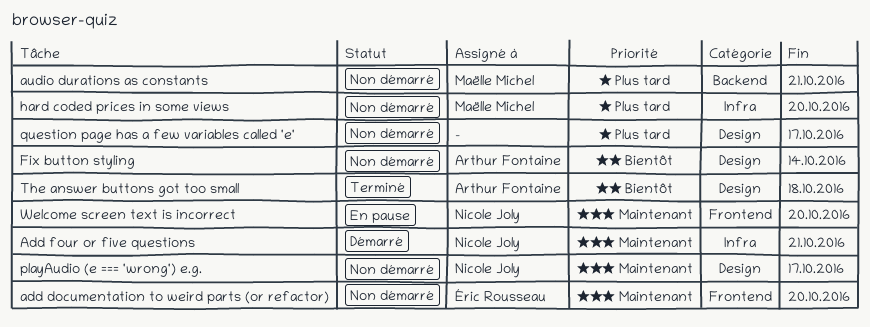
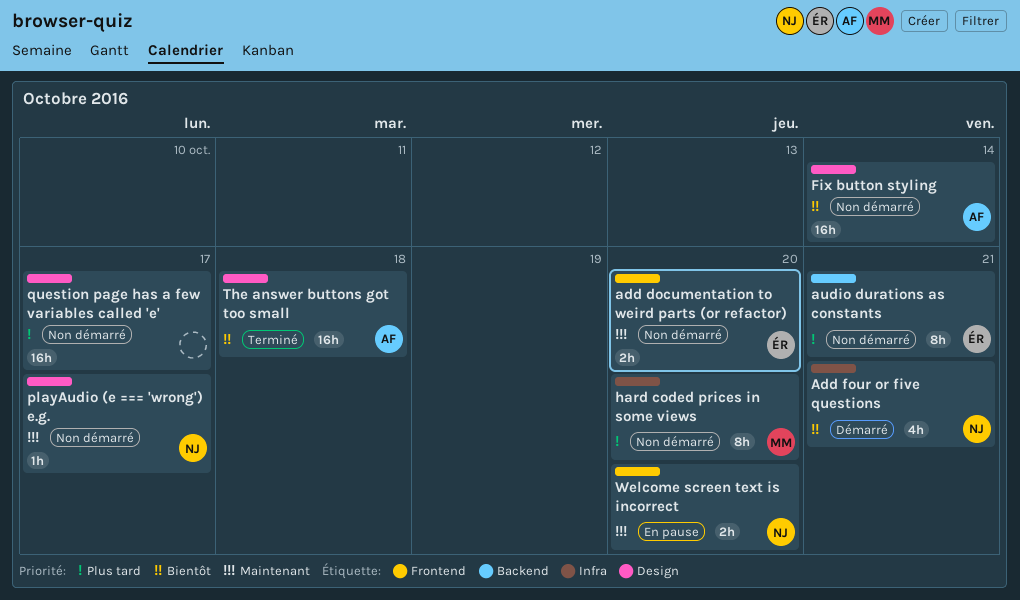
Add four or five questions, priority: Maintenant -> Bientôt
audio durations as constants, owner: Maëlle Michel -> Éric Rousseau

